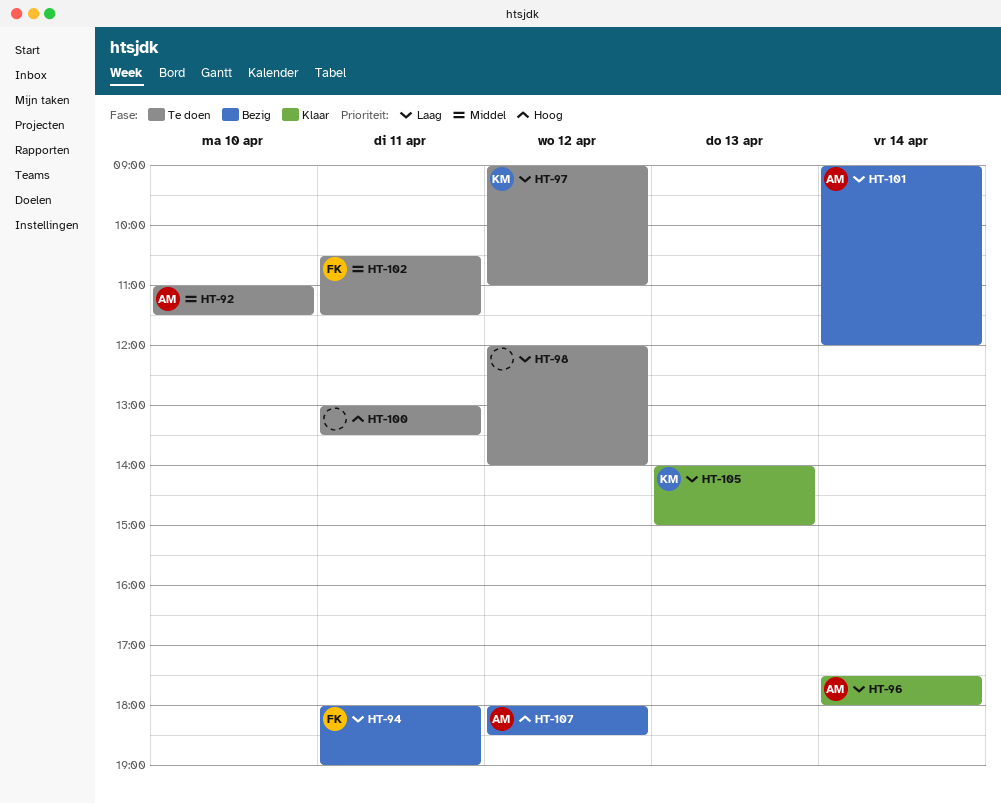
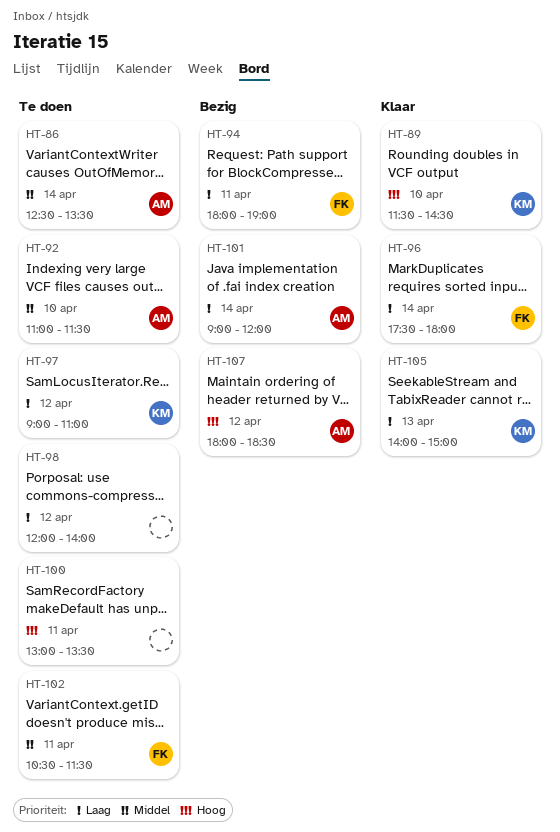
HT-86: none -> present
HT-89: none -> present
HT-96, owner: AM -> FK

